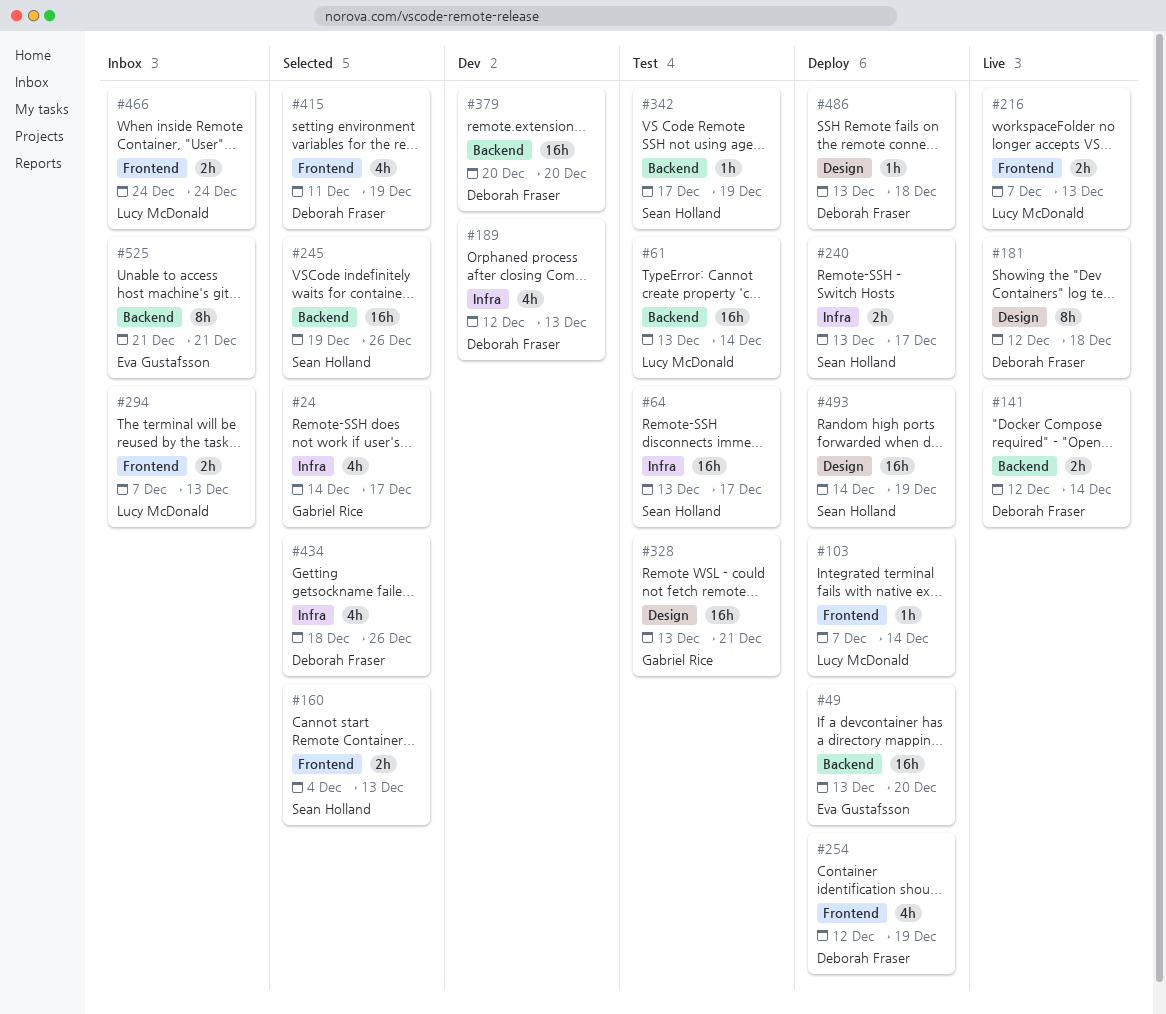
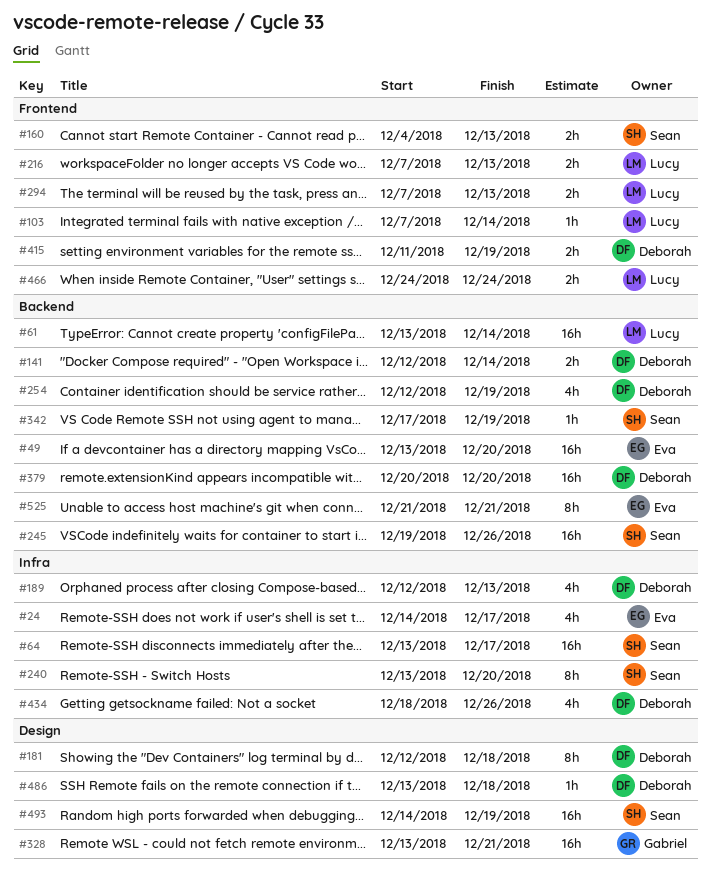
#24, owner: Gabriel Rice -> Eva Gustafsson
#240, estimate: 2h -> 8h
#240, due: Dec 17 -> Dec 20
#254, label: Frontend -> Backend
#415, estimate: 4h -> 2h

